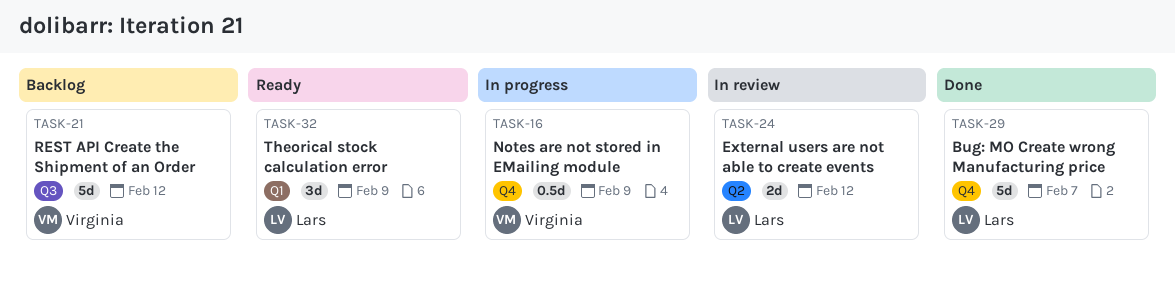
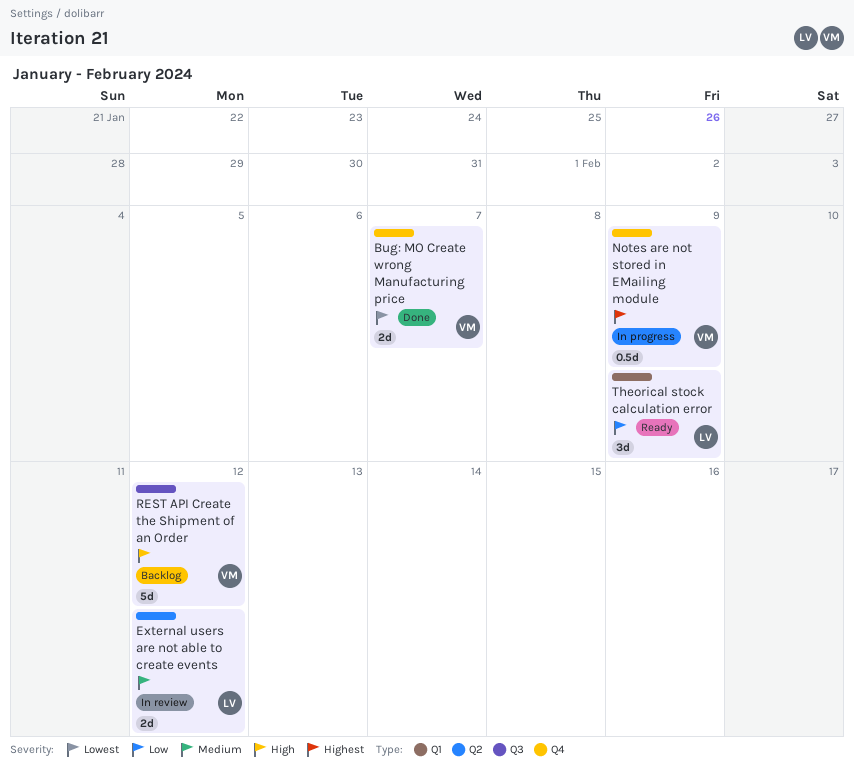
Bug: MO Create wrong Manufacturing price, owner: Lars -> Virginia
Bug: MO Create wrong Manufacturing price, estimate: 5d -> 2d

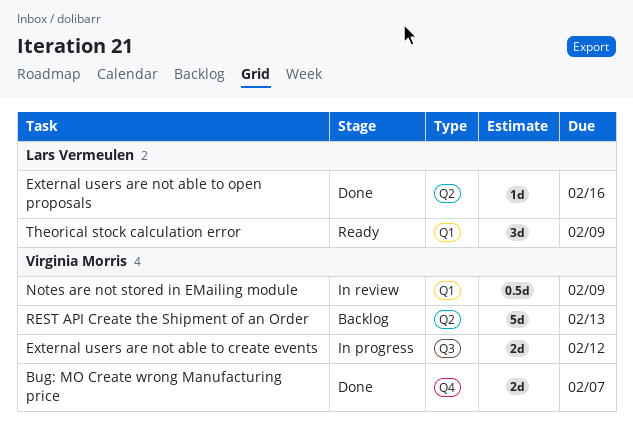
External users are not able to create events, status: In review -> In progress
External users are not able to create events, owner: Lars Vermeulen -> Virginia Morris
External users are not able to create events, label: Q2 -> Q3
External users are not able to open proposals: none -> present
Notes are not stored in EMailing module, status: In progress -> In review
Notes are not stored in EMailing module, label: Q4 -> Q1
REST API Create the Shipment of an Order, label: Q3 -> Q2
REST API Create the Shipment of an Order, due: Feb 12 -> Feb 13

